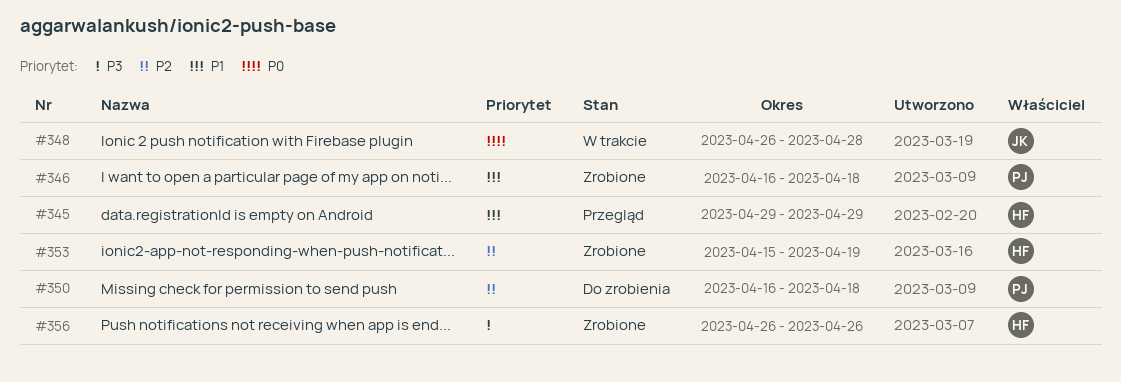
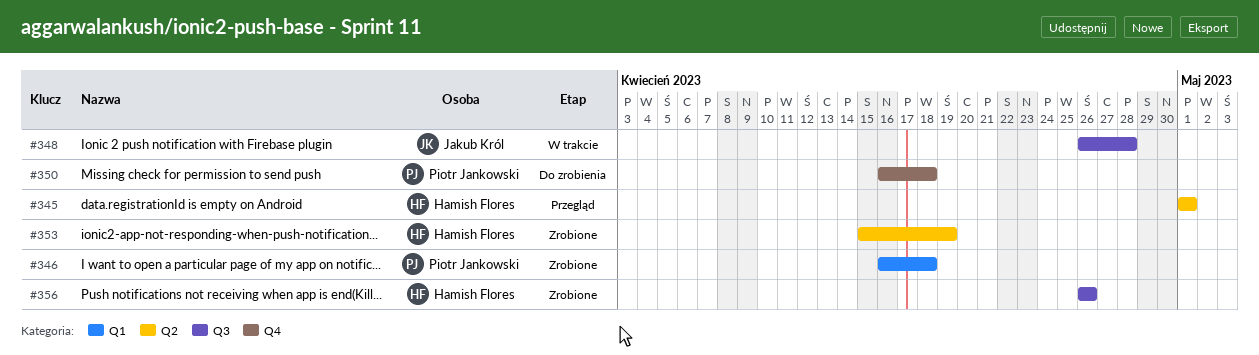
#345, start: Apr 29 -> May 1
#345, due: Apr 29 -> May 1

